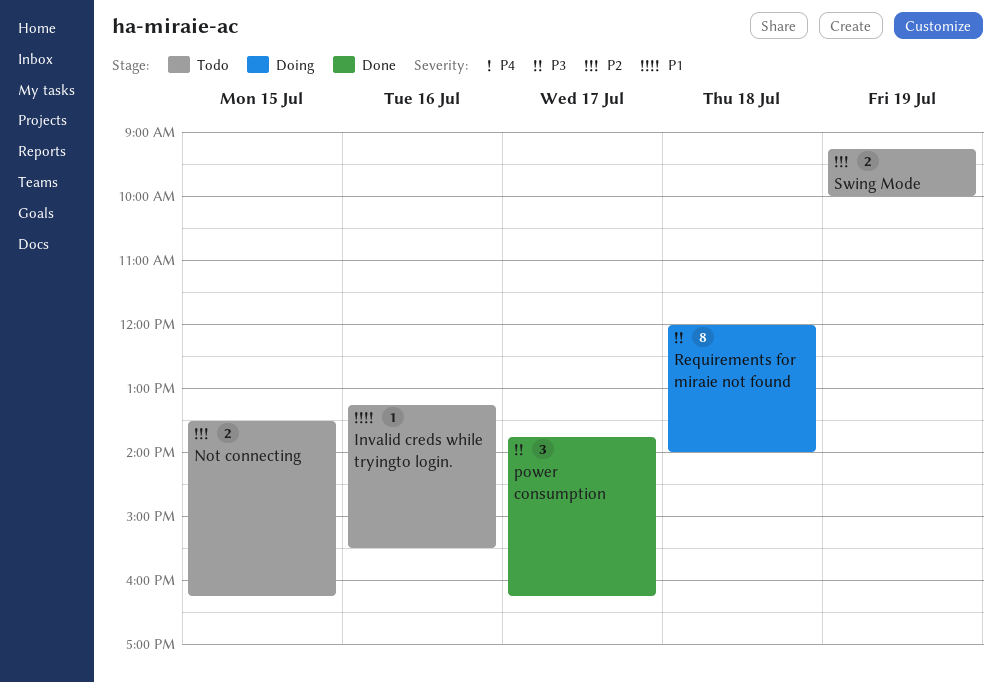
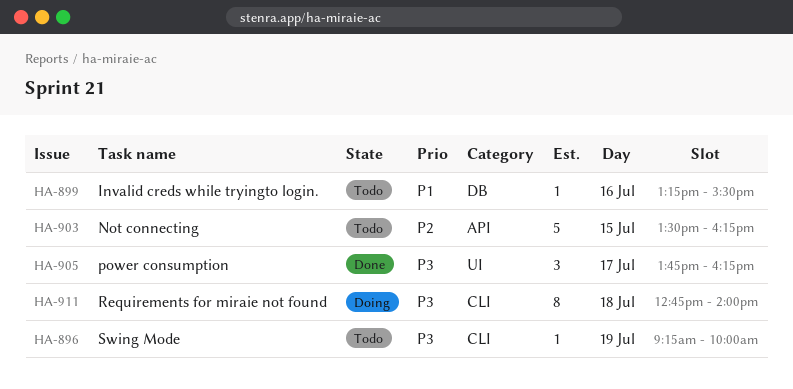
Not connecting, estimate: 2 -> 5
Requirements for miraie not found, begins: 12:00 -> 12:45
Swing Mode, priority: P2 -> P3
Swing Mode, estimate: 2 -> 1

